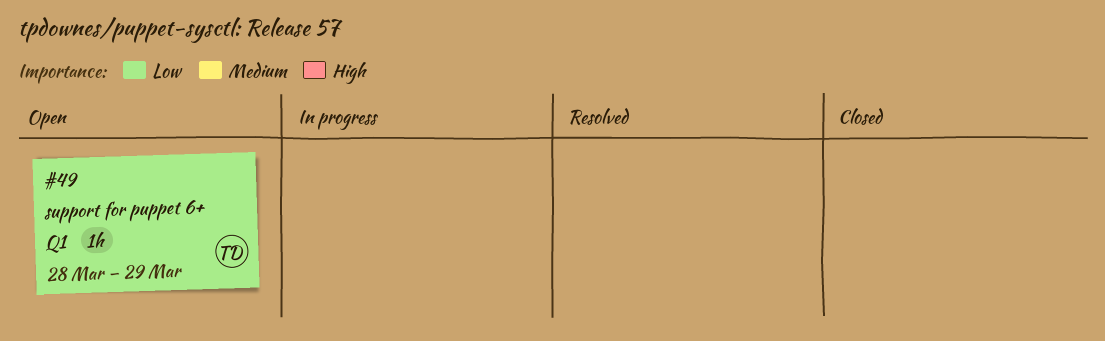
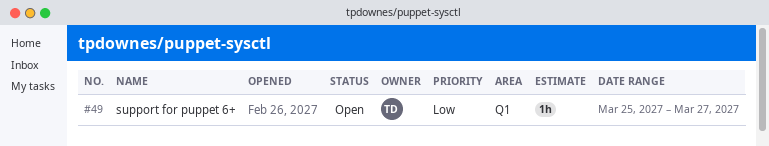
#49, start: Mar 28 -> Mar 25
#49, due: Mar 29 -> Mar 27

